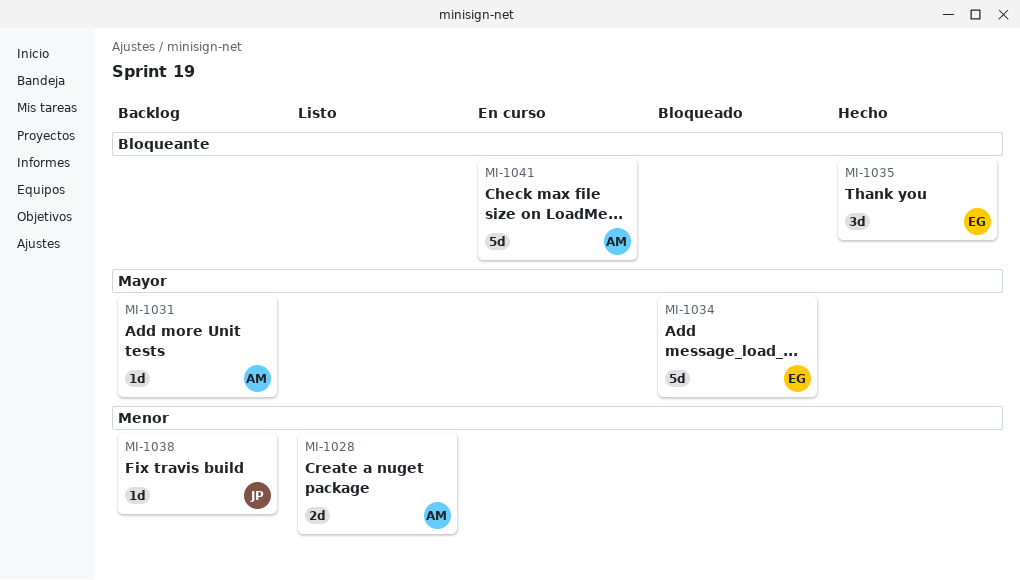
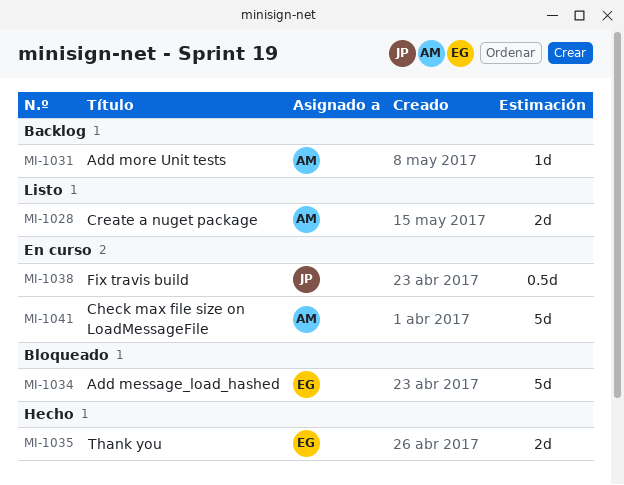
MI-1035, estimate: 3d -> 2d
MI-1038, status: Backlog -> En curso
MI-1038, estimate: 1d -> 0.5d

